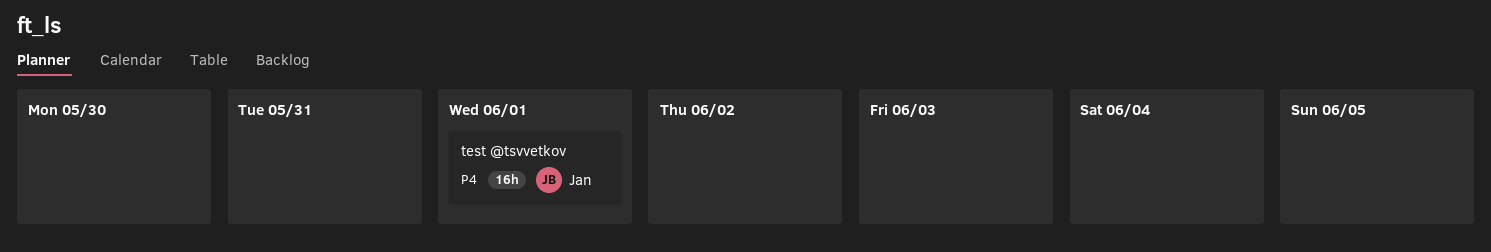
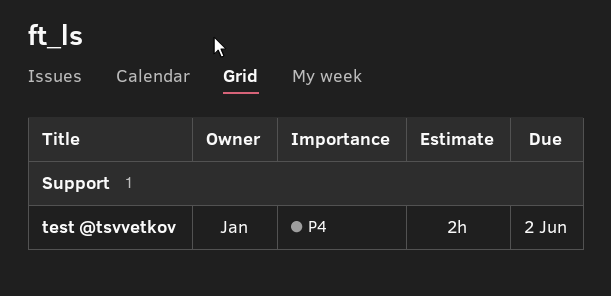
test @tsvvetkov, estimate: 16h -> 2h
test @tsvvetkov, due: Jun 1 -> Jun 2

